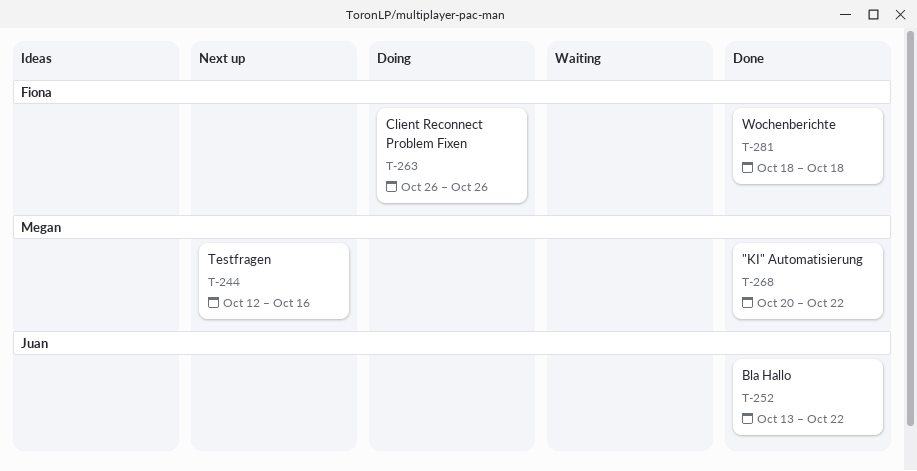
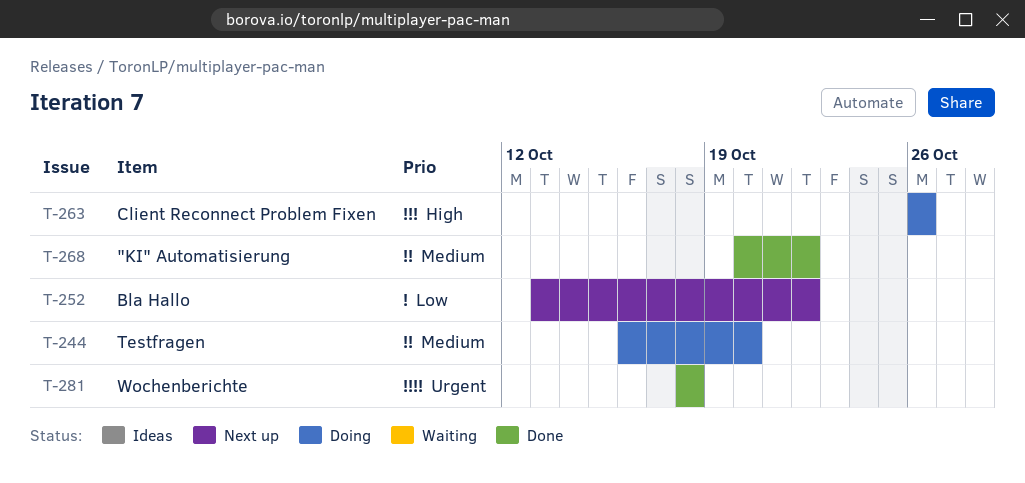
T-244, status: Next up -> Doing
T-244, start: Oct 12 -> Oct 16
T-244, due: Oct 16 -> Oct 20
T-252, status: Done -> Next up

